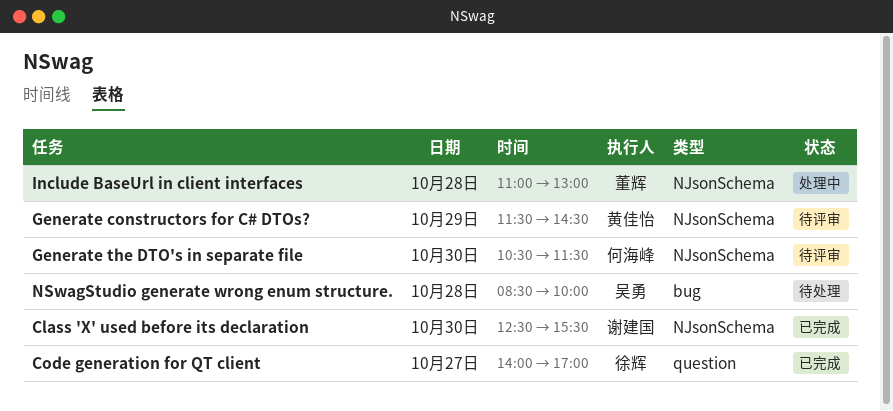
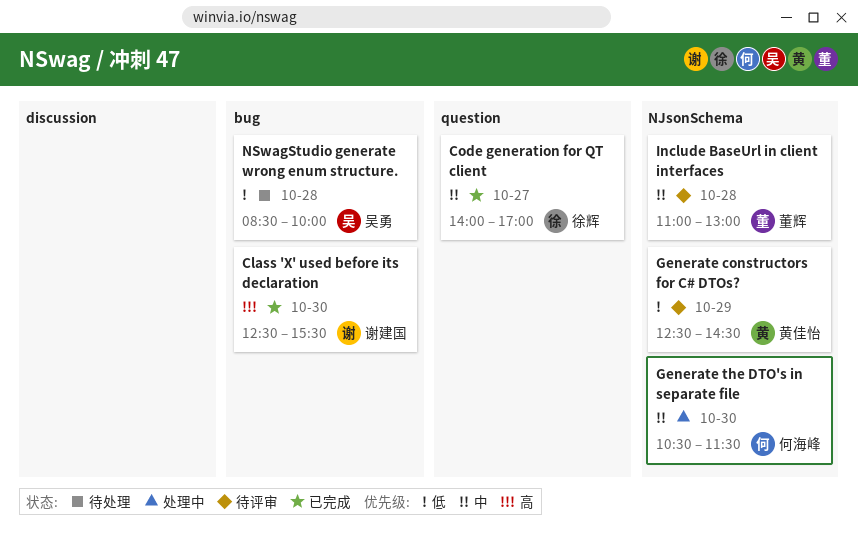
Class 'X' used before its declaration, label: NJsonSchema -> bug
Generate constructors for C# DTOs?, begins: 11:30 -> 12:30
Generate the DTO's in separate file, status: 待评审 -> 处理中
Include BaseUrl in client interfaces, status: 处理中 -> 待评审

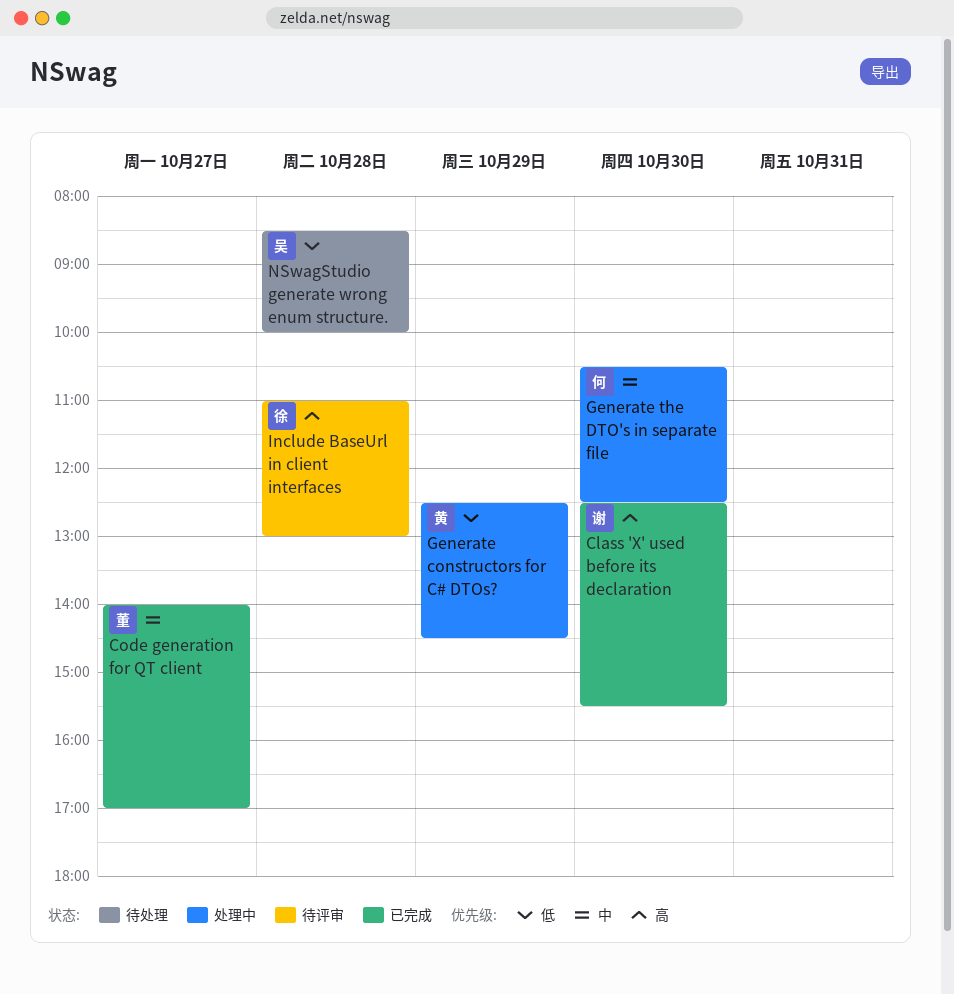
Code generation for QT client, owner: 徐辉 -> 董辉
Generate constructors for C# DTOs?, status: 待评审 -> 处理中
Generate the DTO's in separate file, ends: 11:30 -> 12:30
Include BaseUrl in client interfaces, owner: 董辉 -> 徐辉
Include BaseUrl in client interfaces, priority: 中 -> 高

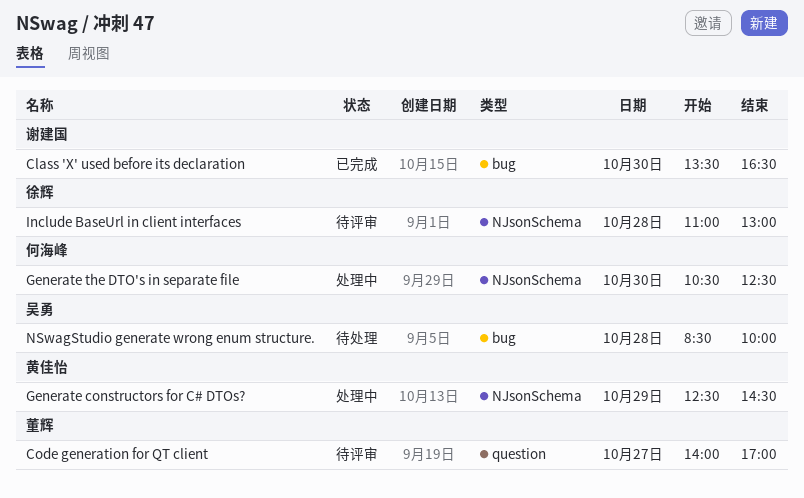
Class 'X' used before its declaration, begins: 12:30 -> 13:30
Class 'X' used before its declaration, ends: 15:30 -> 16:30
Code generation for QT client, status: 已完成 -> 待评审

